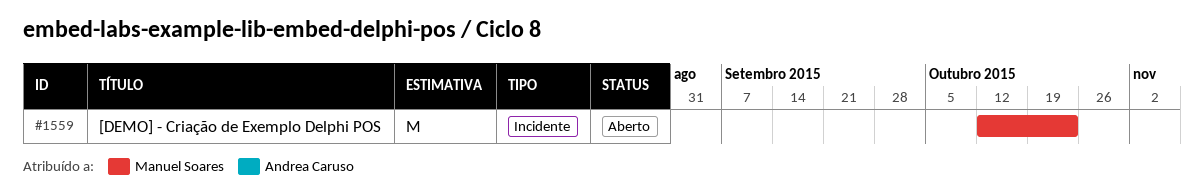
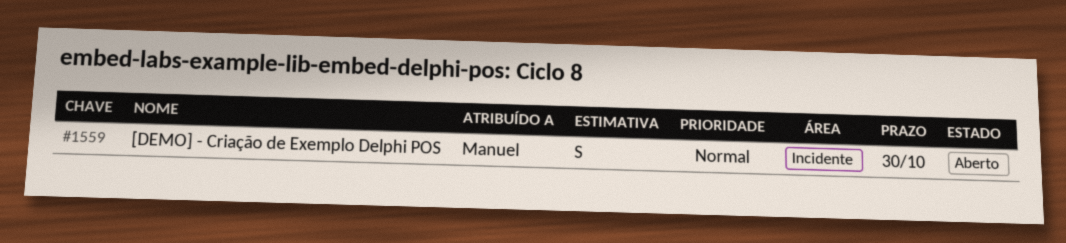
#1559, estimate: M -> S
#1559, due: Oct 23 -> Oct 30

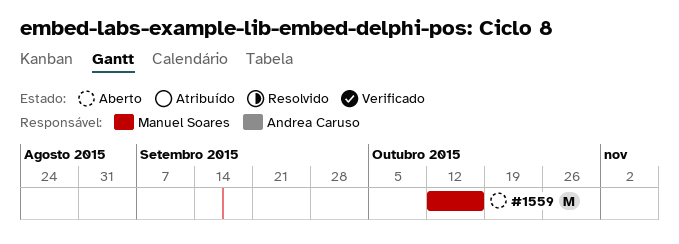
#1559, estimate: S -> M
#1559, due: Oct 30 -> Oct 16

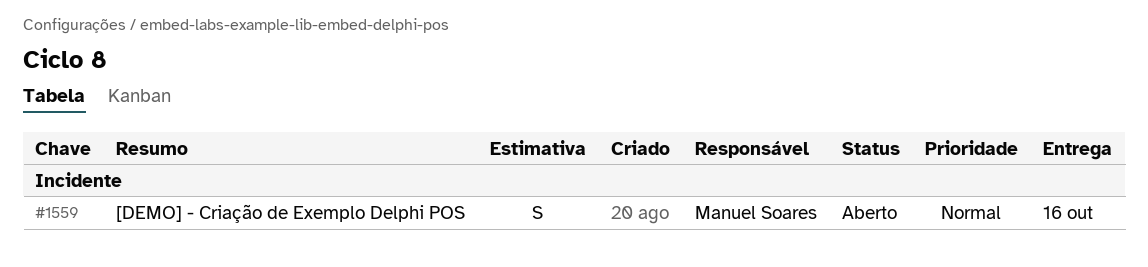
#1559, estimate: M -> S

